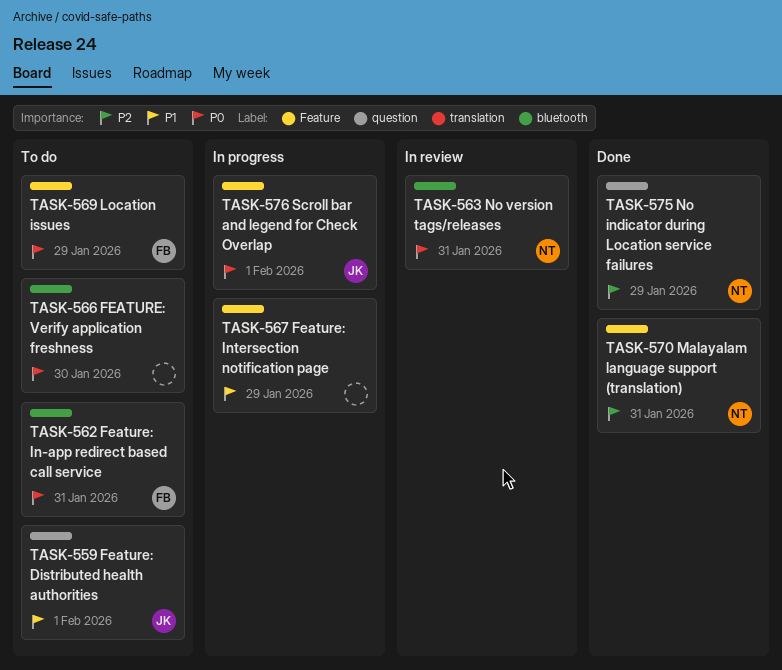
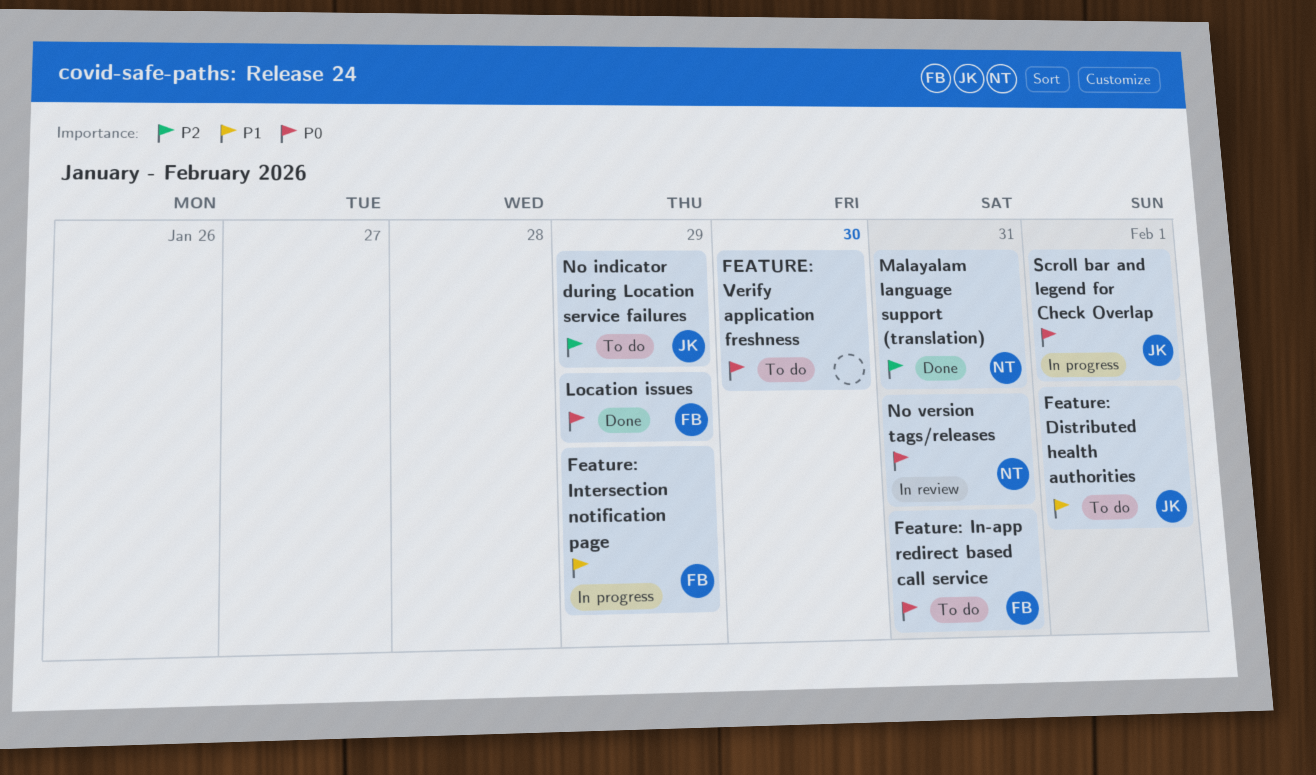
Feature: Intersection notification page, owner: none -> FB
Location issues, status: To do -> Done
No indicator during Location service failures, status: Done -> To do
No indicator during Location service failures, owner: NT -> JK

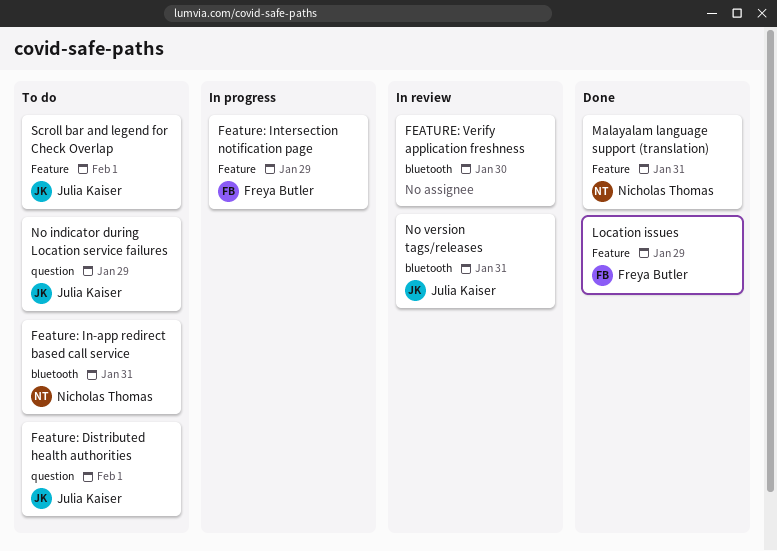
Feature: In-app redirect based call service, owner: Freya Butler -> Nicholas Thomas
FEATURE: Verify application freshness, status: To do -> In review
No version tags/releases, owner: Nicholas Thomas -> Julia Kaiser
Scroll bar and legend for Check Overlap, status: In progress -> To do

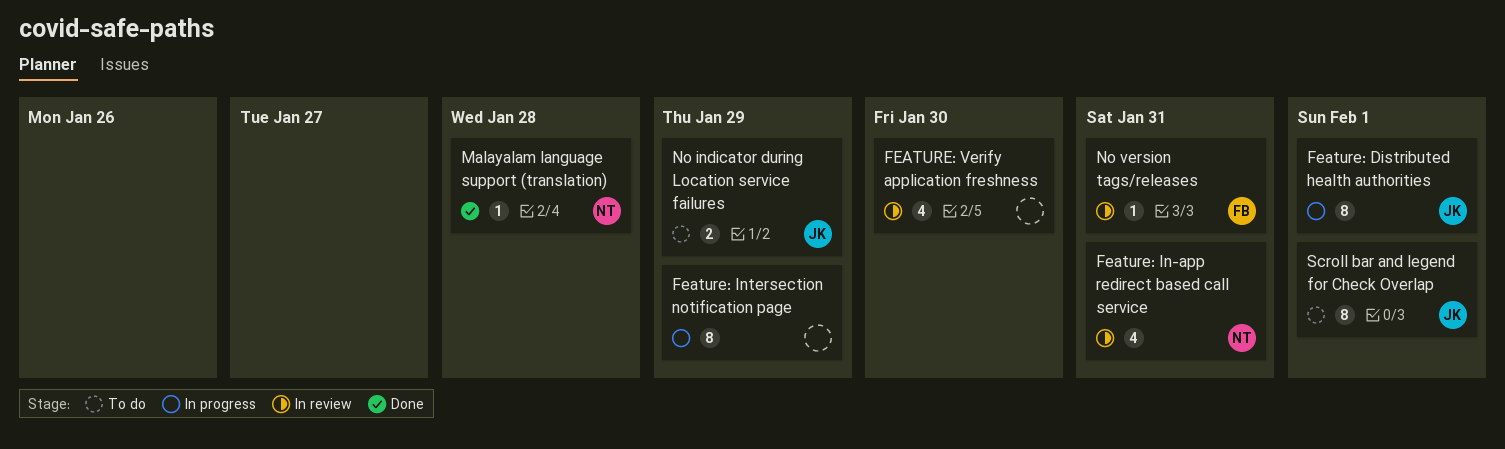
Feature: Distributed health authorities, status: To do -> In progress
Feature: In-app redirect based call service, status: To do -> In review
Feature: Intersection notification page, owner: Freya Butler -> none
Location issues: present -> none
Malayalam language support (translation), due: Jan 31 -> Jan 28
No version tags/releases, owner: Julia Kaiser -> Freya Butler

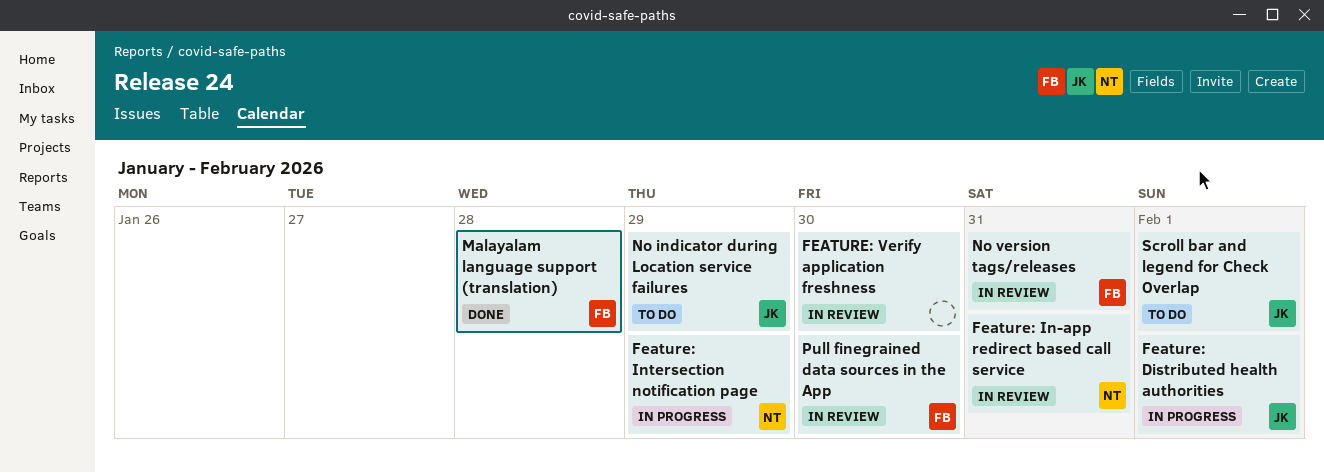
Feature: Intersection notification page, owner: none -> NT
Malayalam language support (translation), owner: NT -> FB
Pull finegrained data sources in the App: none -> present

